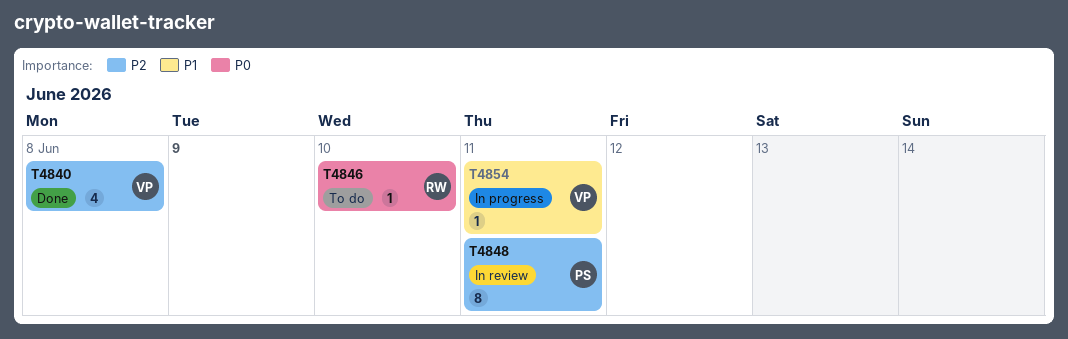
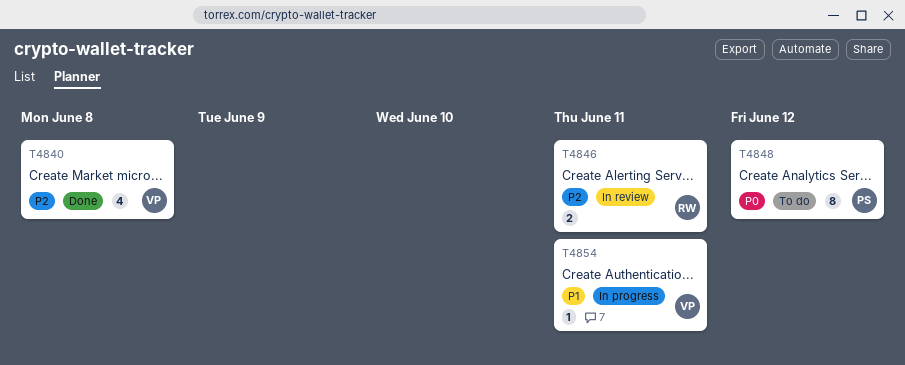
T4846, status: To do -> In review
T4846, priority: P0 -> P2
T4846, estimate: 1 -> 2
T4846, due: Jun 10 -> Jun 11
T4848, status: In review -> To do
T4848, priority: P2 -> P0
T4848, due: Jun 11 -> Jun 12

